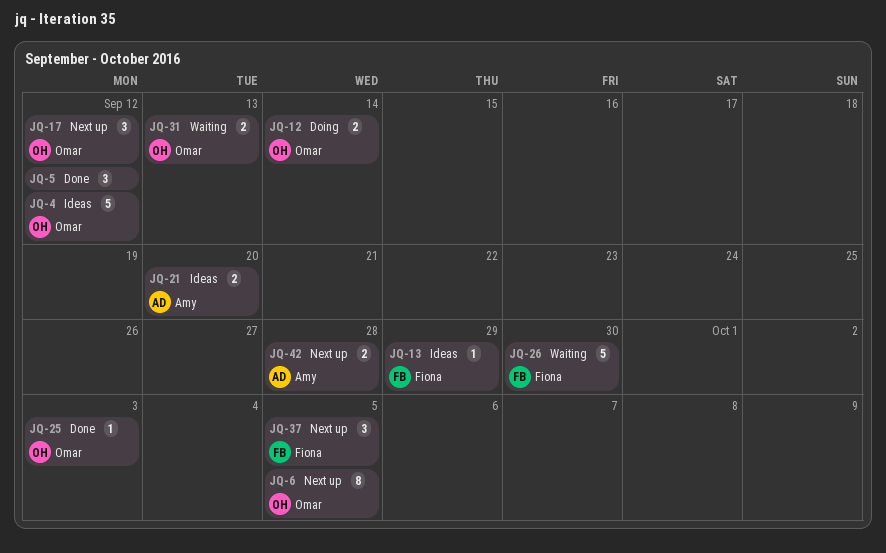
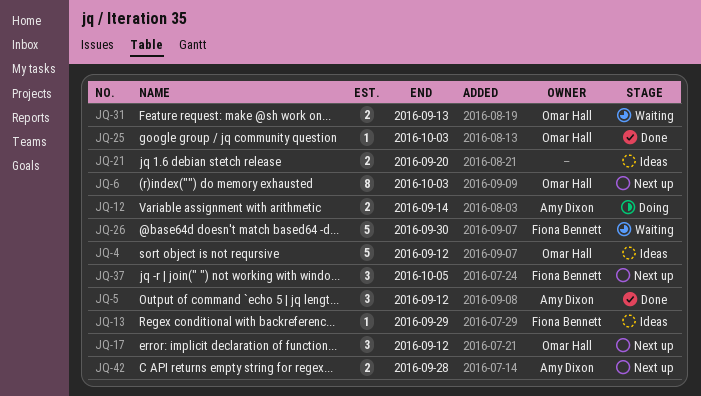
JQ-5, owner: none -> Amy Dixon
JQ-6, due: Oct 5 -> Oct 3
JQ-12, owner: Omar Hall -> Amy Dixon
JQ-21, owner: Amy Dixon -> none

